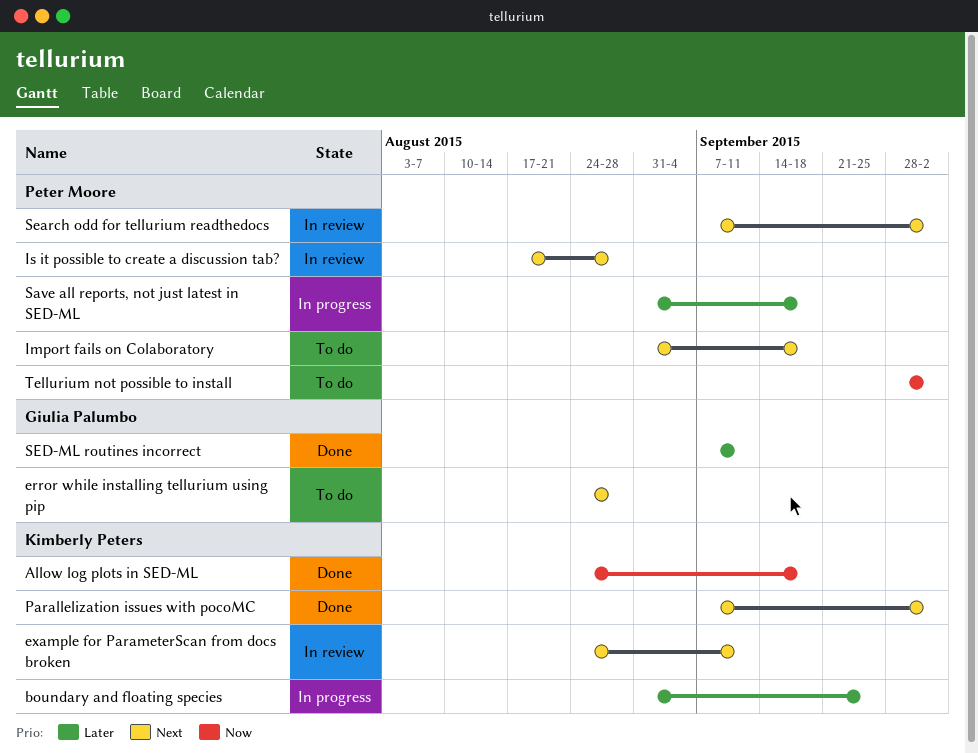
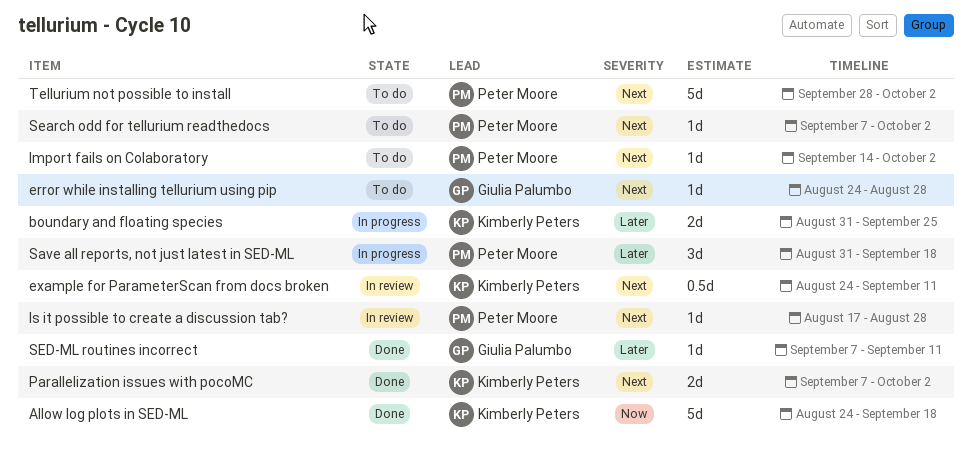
Import fails on Colaboratory, start: Aug 31 -> Sep 14
Import fails on Colaboratory, due: Sep 18 -> Oct 2
Search odd for tellurium readthedocs, status: In review -> To do
Tellurium not possible to install, priority: Now -> Next

